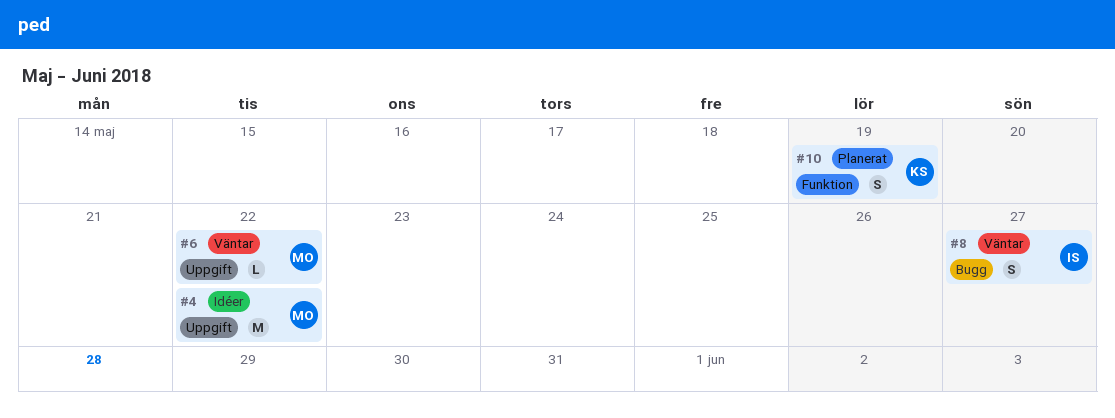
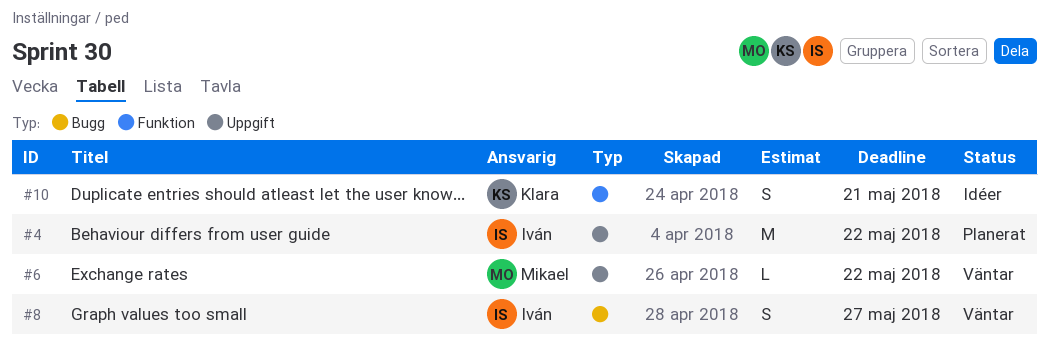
#4, status: Idéer -> Planerat
#4, owner: Mikael -> Iván
#10, status: Planerat -> Idéer
#10, due: May 19 -> May 21

